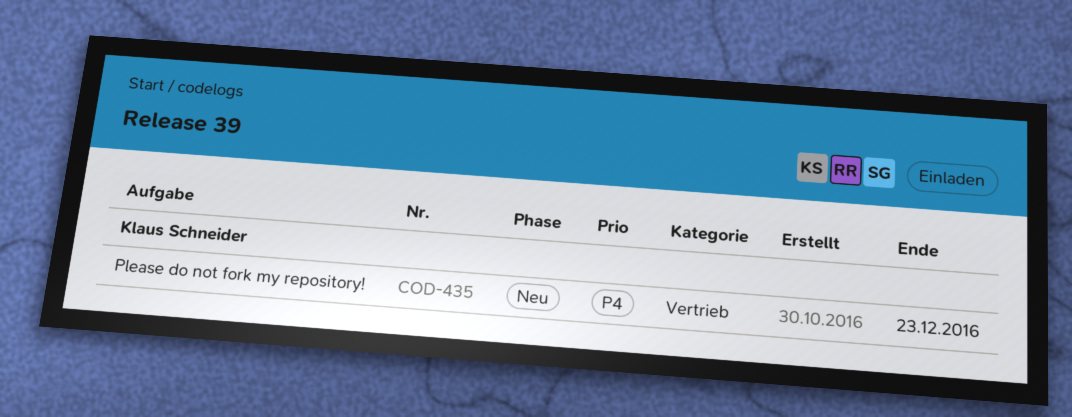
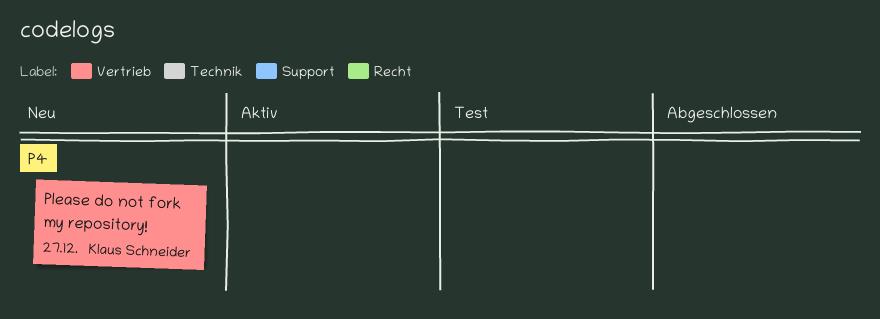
Please do not fork my repository!, due: Dec 23 -> Dec 27

